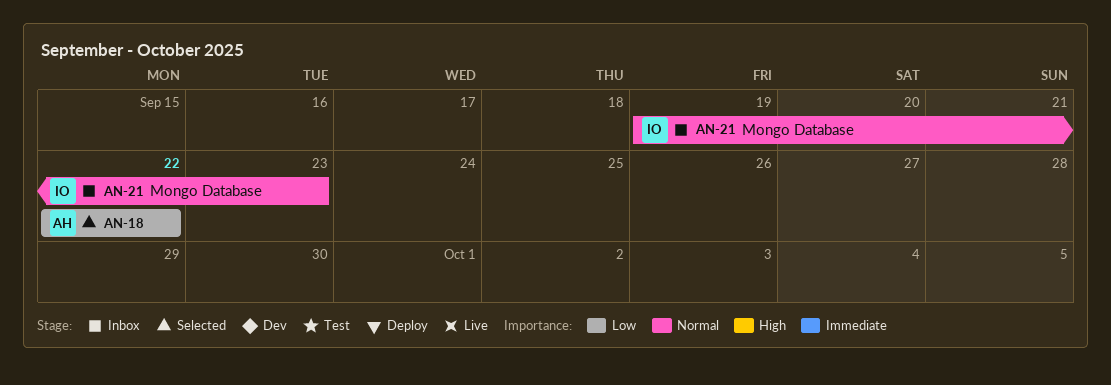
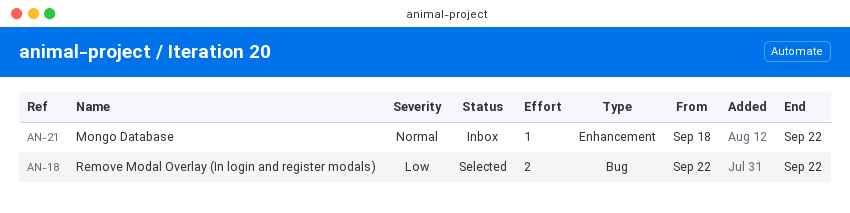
AN-21, start: Sep 19 -> Sep 18
AN-21, due: Sep 23 -> Sep 22

